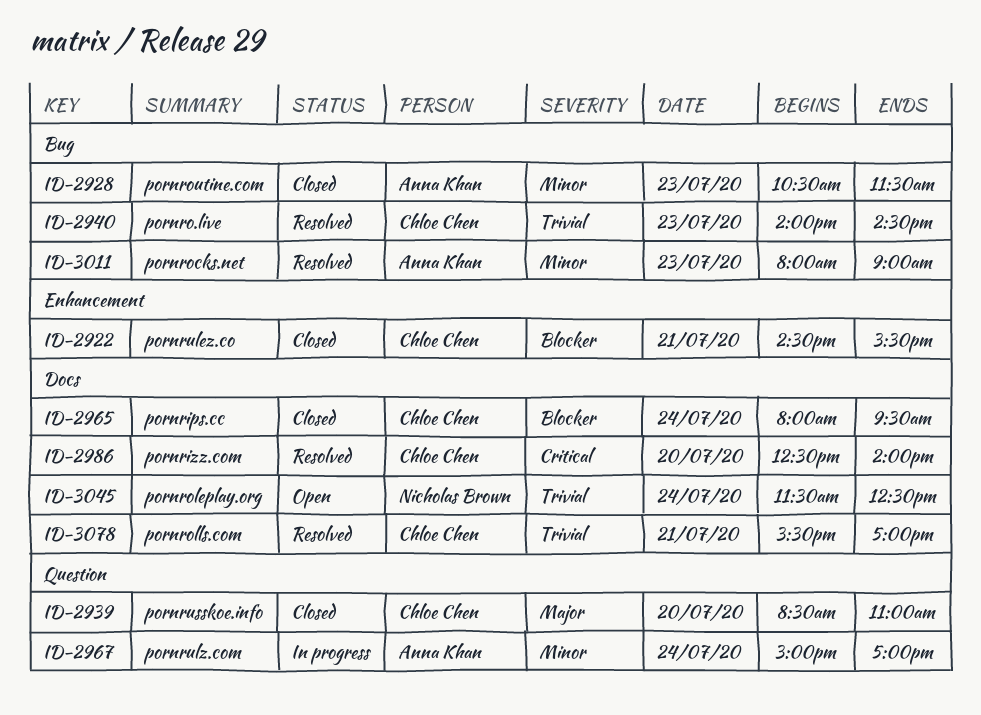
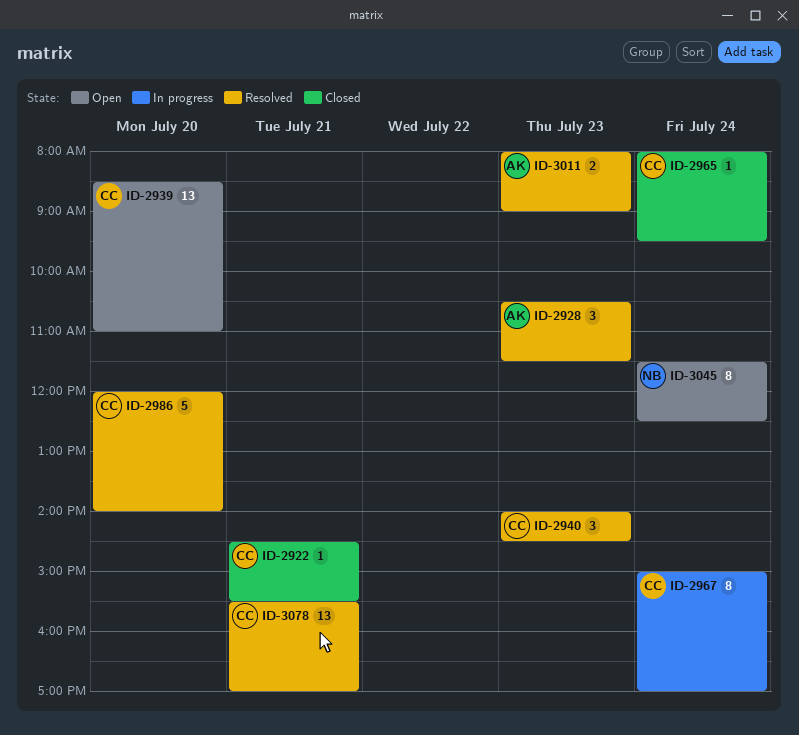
ID-2928, status: Closed -> Resolved
ID-2939, status: Closed -> Open
ID-2967, owner: Anna Khan -> Chloe Chen
ID-2986, begins: 12:30 -> 12:00

